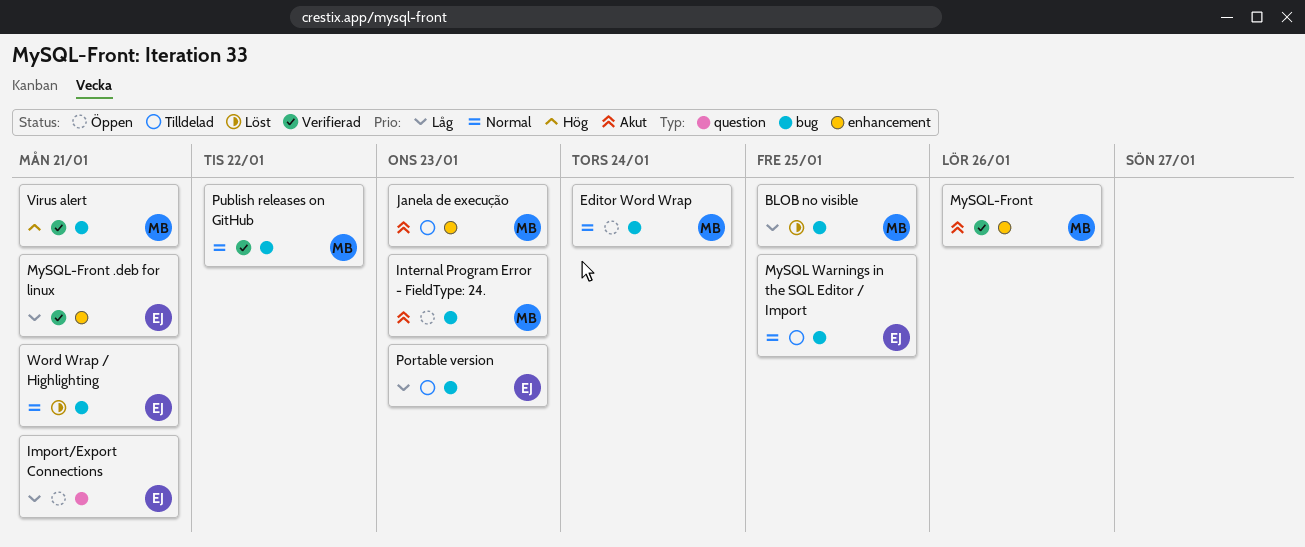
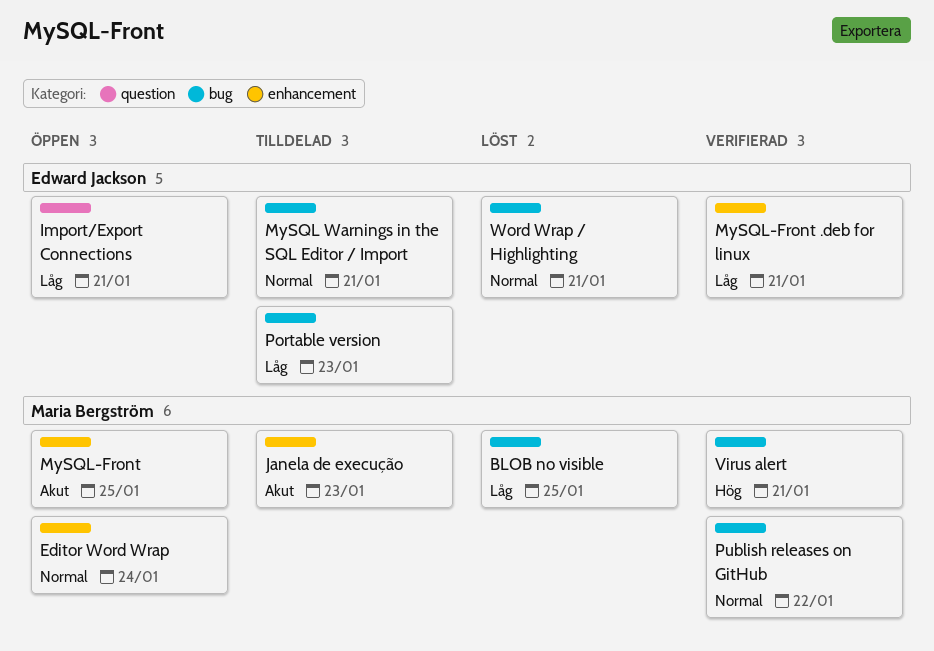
Editor Word Wrap, label: bug -> enhancement
Internal Program Error - FieldType: 24.: present -> none
MySQL Warnings in the SQL Editor / Import, due: Jan 25 -> Jan 21
MySQL-Front, status: Verifierad -> Öppen
MySQL-Front, due: Jan 26 -> Jan 25

